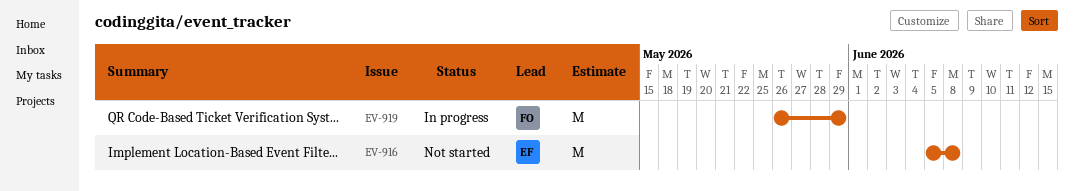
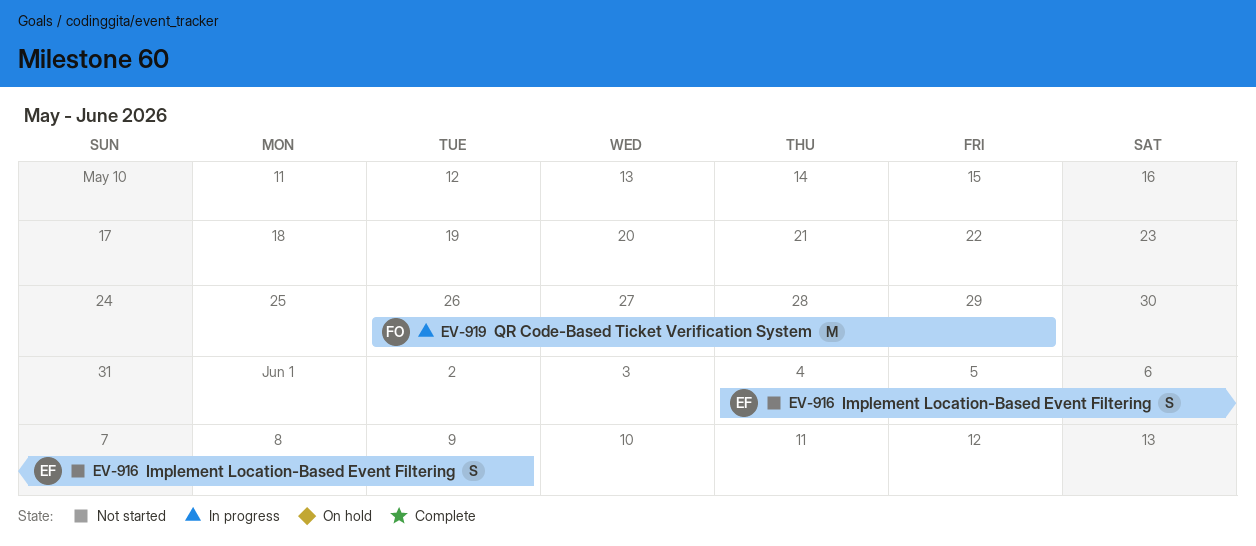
EV-916, estimate: M -> S
EV-916, start: Jun 5 -> Jun 4
EV-916, due: Jun 8 -> Jun 9

